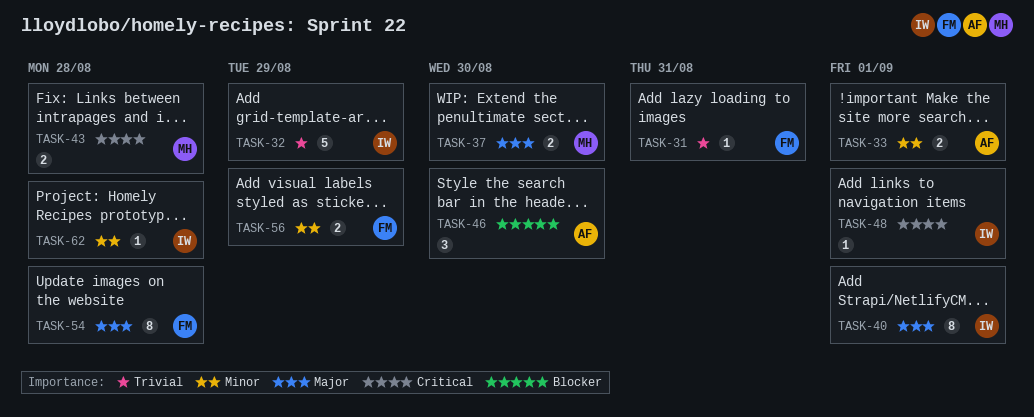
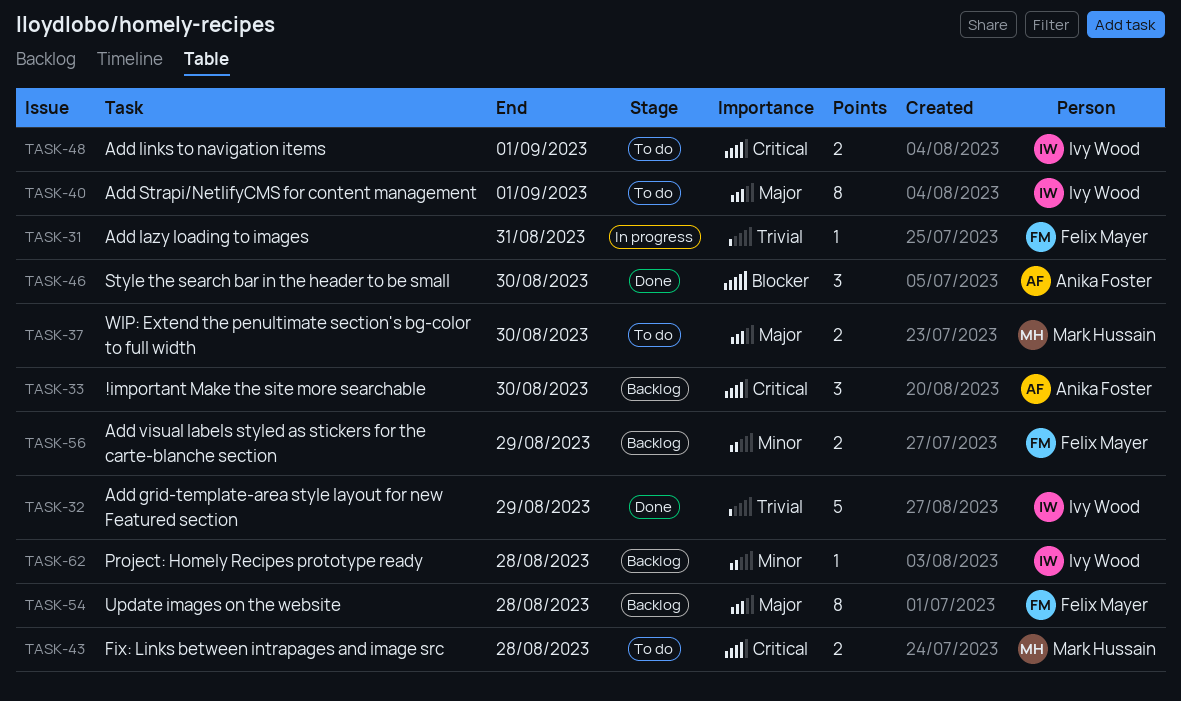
TASK-33, priority: Minor -> Critical
TASK-33, estimate: 2 -> 3
TASK-33, due: Sep 1 -> Aug 30
TASK-48, estimate: 1 -> 2

